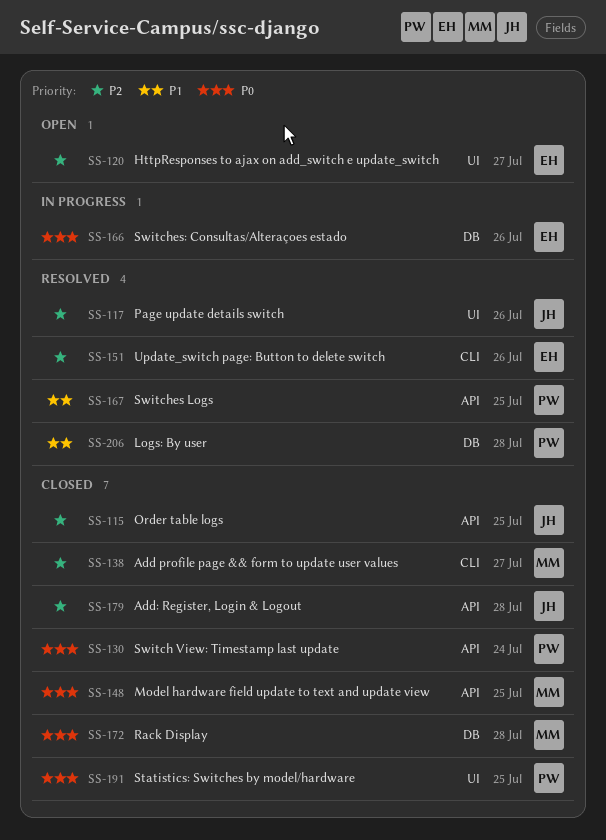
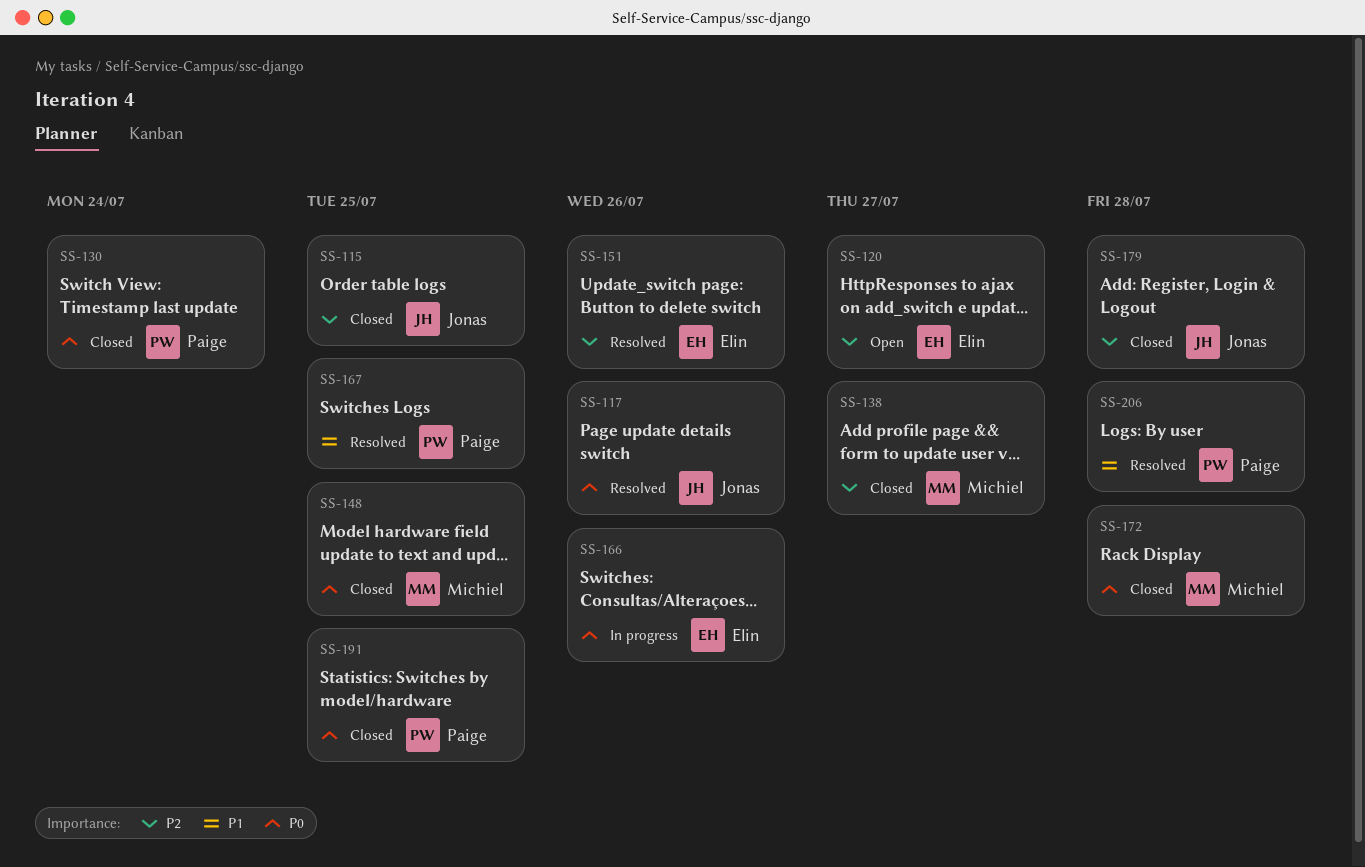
SS-117, priority: P2 -> P0

